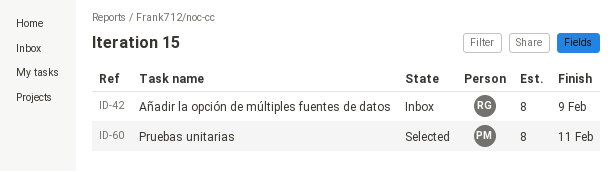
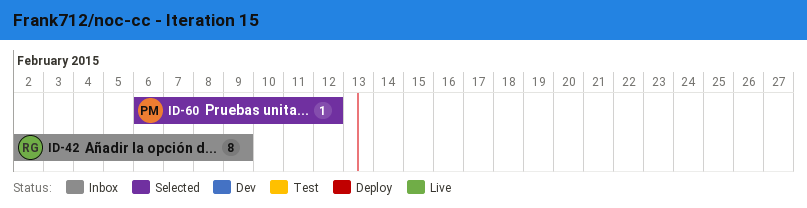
ID-60, estimate: 8 -> 1
ID-60, due: Feb 11 -> Feb 12

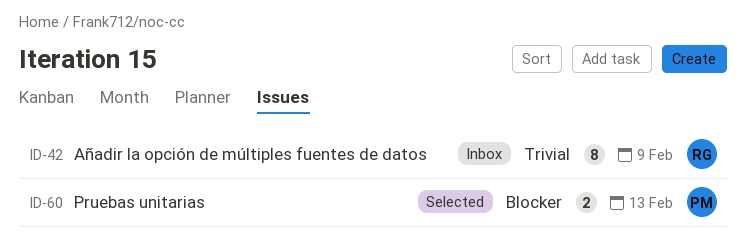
ID-60, estimate: 1 -> 2
ID-60, due: Feb 12 -> Feb 13

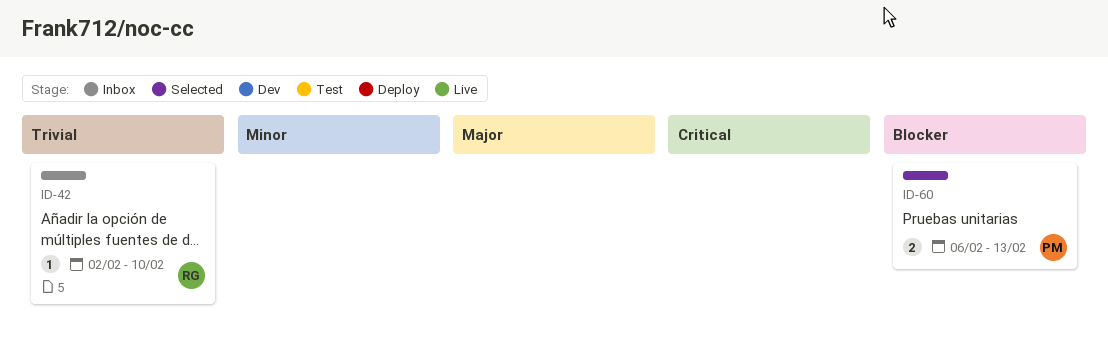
ID-42, estimate: 8 -> 1
ID-42, due: Feb 9 -> Feb 10

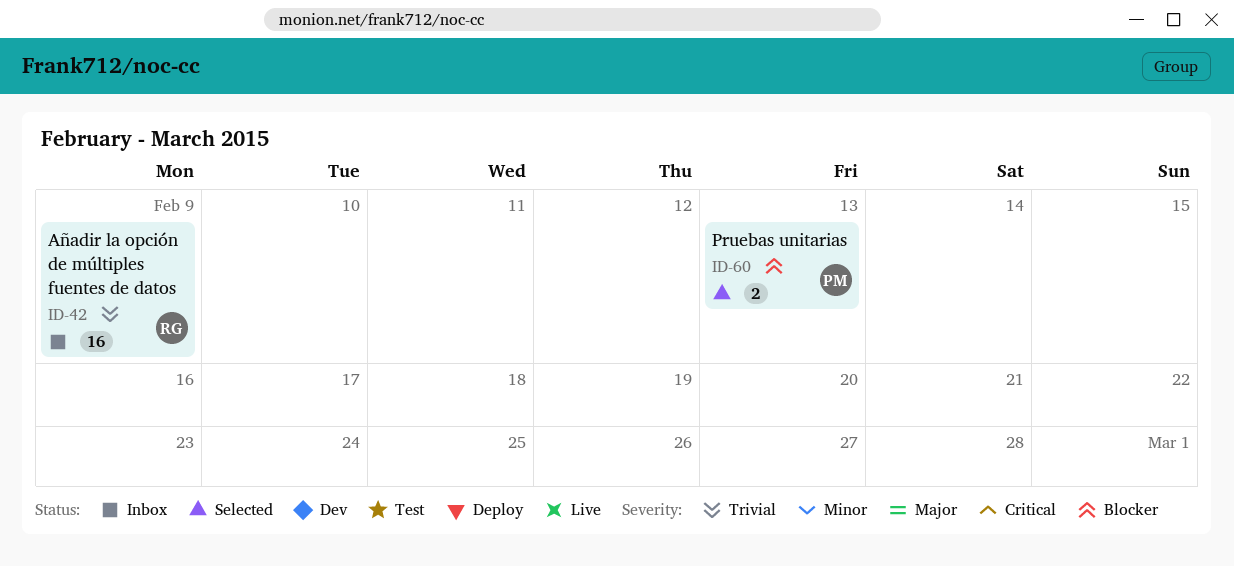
ID-42, estimate: 1 -> 16
ID-42, due: Feb 10 -> Feb 9

